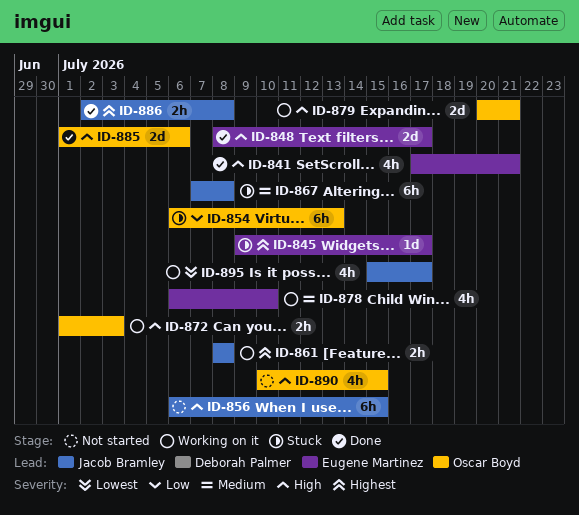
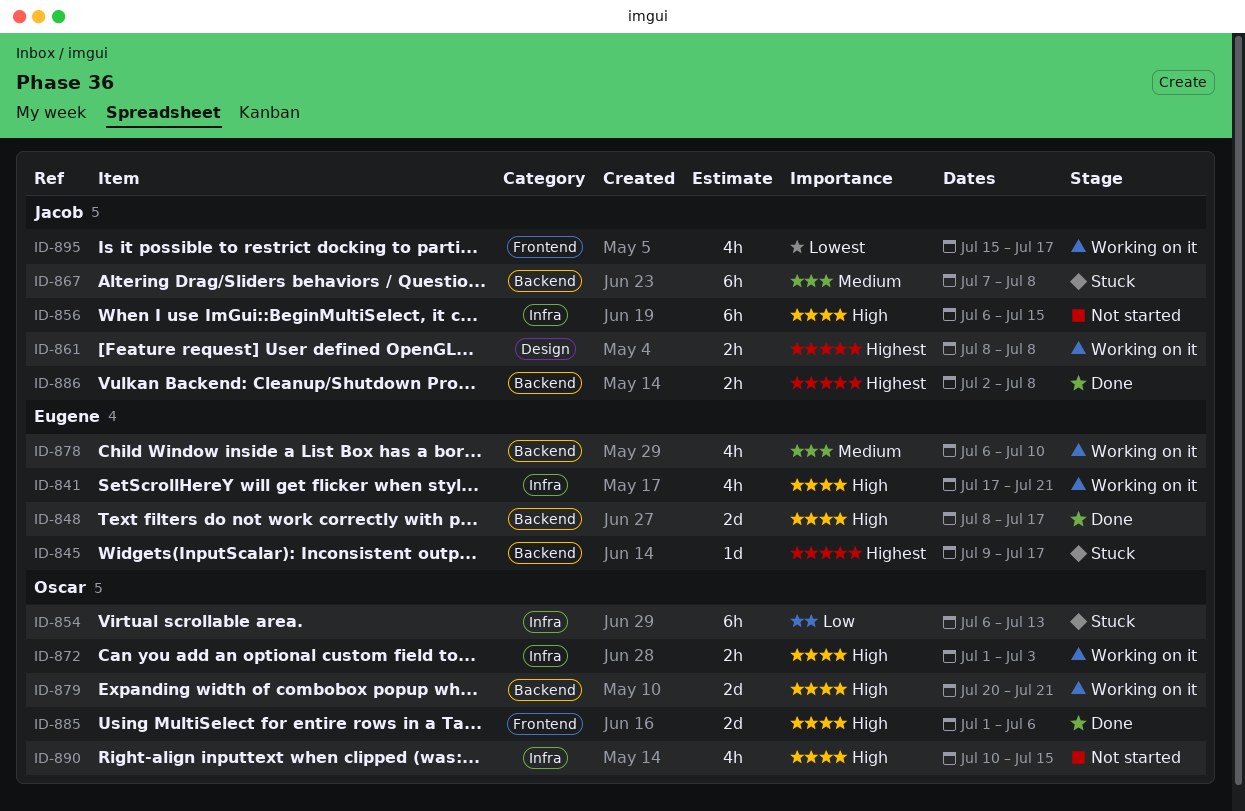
ID-841, status: Done -> Working on it

